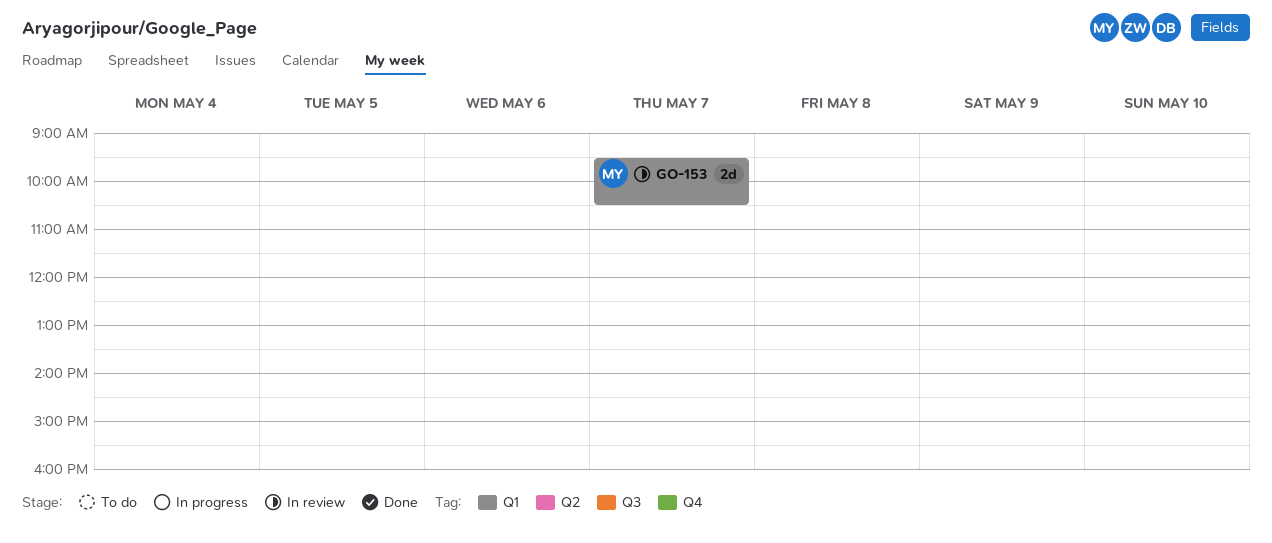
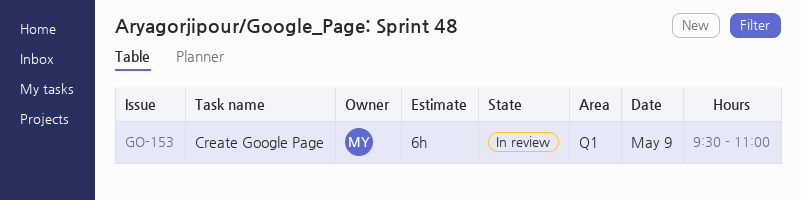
GO-153, estimate: 2d -> 6h
GO-153, day: May 7 -> May 9
GO-153, ends: 10:30 -> 11:00

